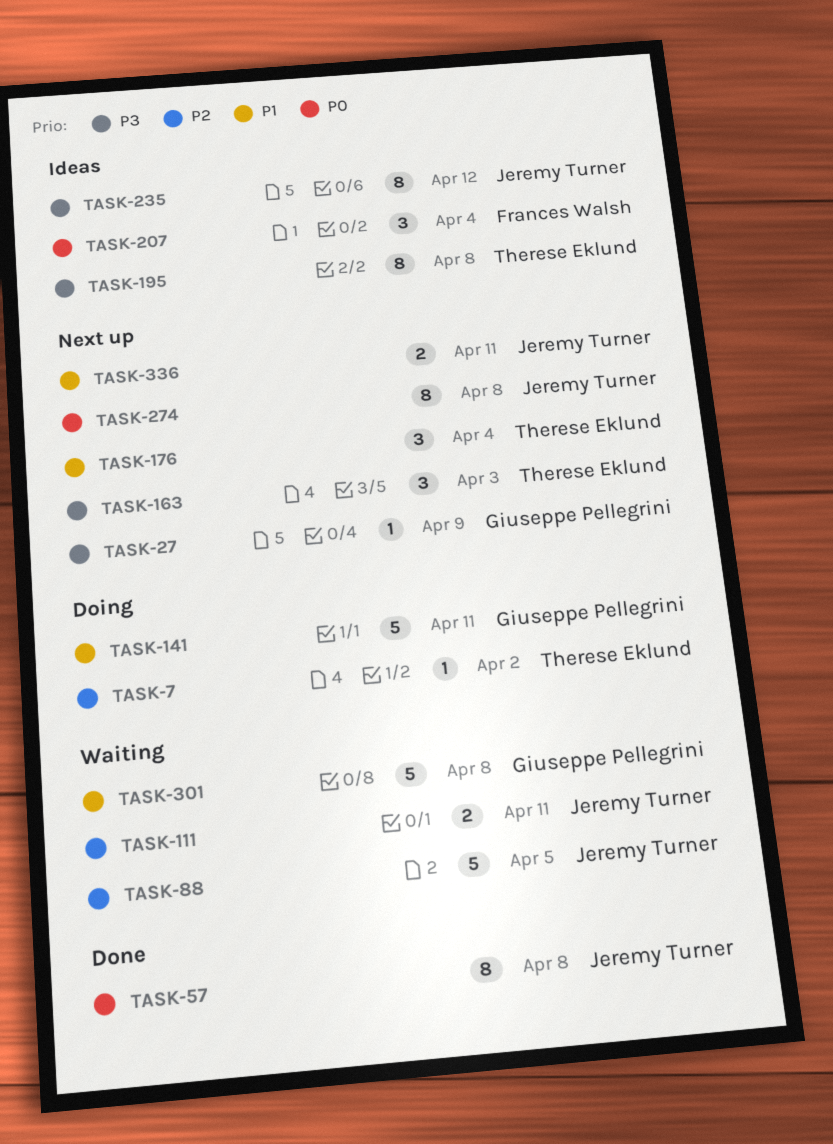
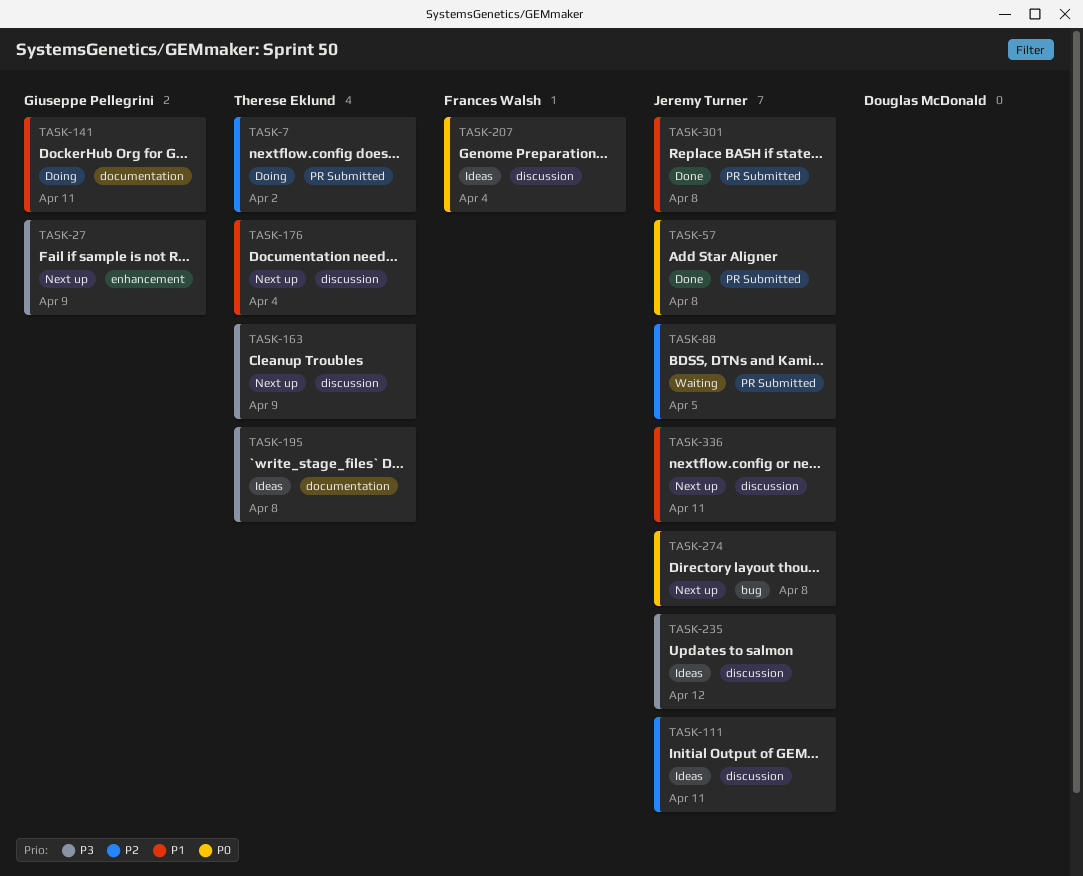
TASK-111, status: Waiting -> Ideas
TASK-163, due: Apr 3 -> Apr 9
TASK-301, status: Waiting -> Done
TASK-301, owner: Giuseppe Pellegrini -> Jeremy Turner

